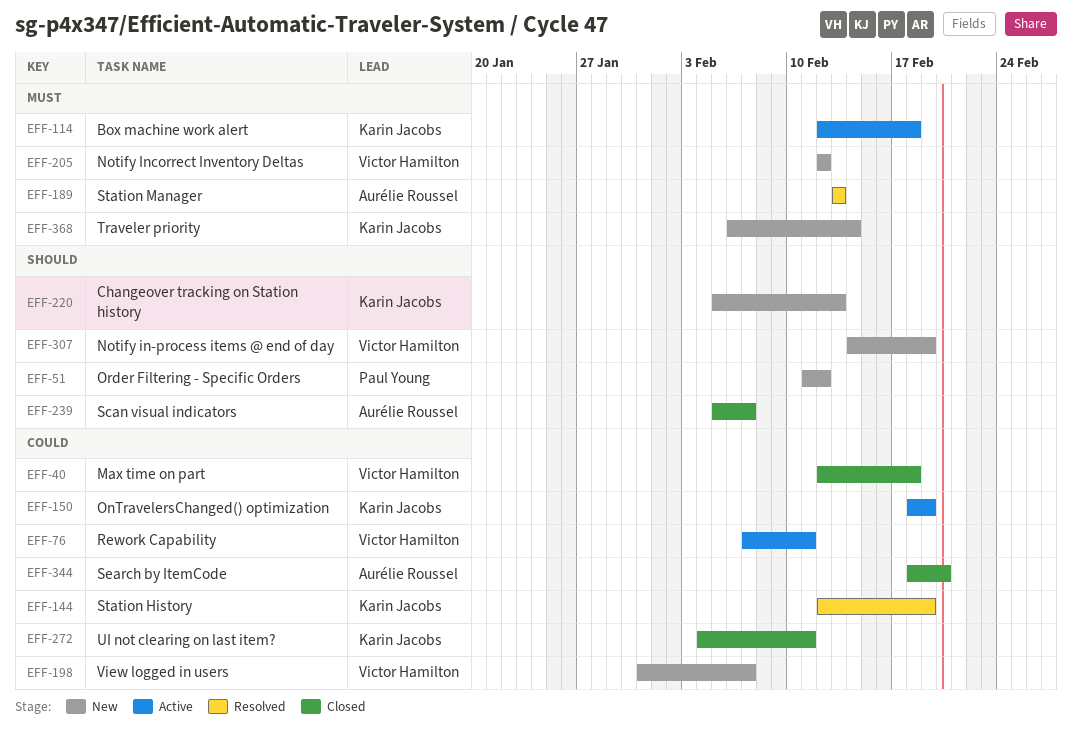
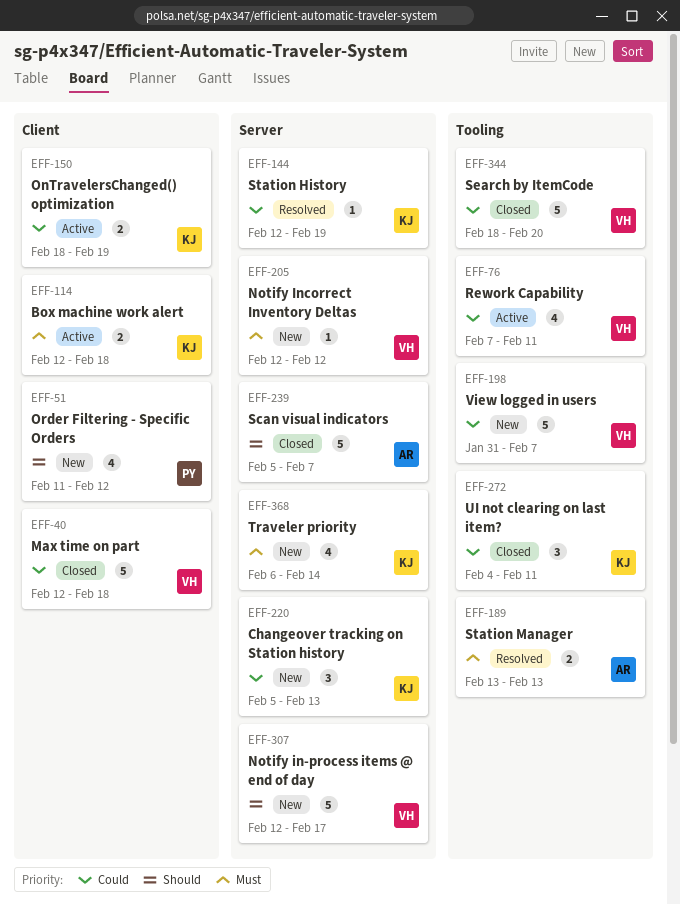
EFF-220, priority: Should -> Could
EFF-307, start: Feb 14 -> Feb 12
EFF-307, due: Feb 19 -> Feb 17
EFF-344, owner: Aurélie Roussel -> Victor Hamilton

